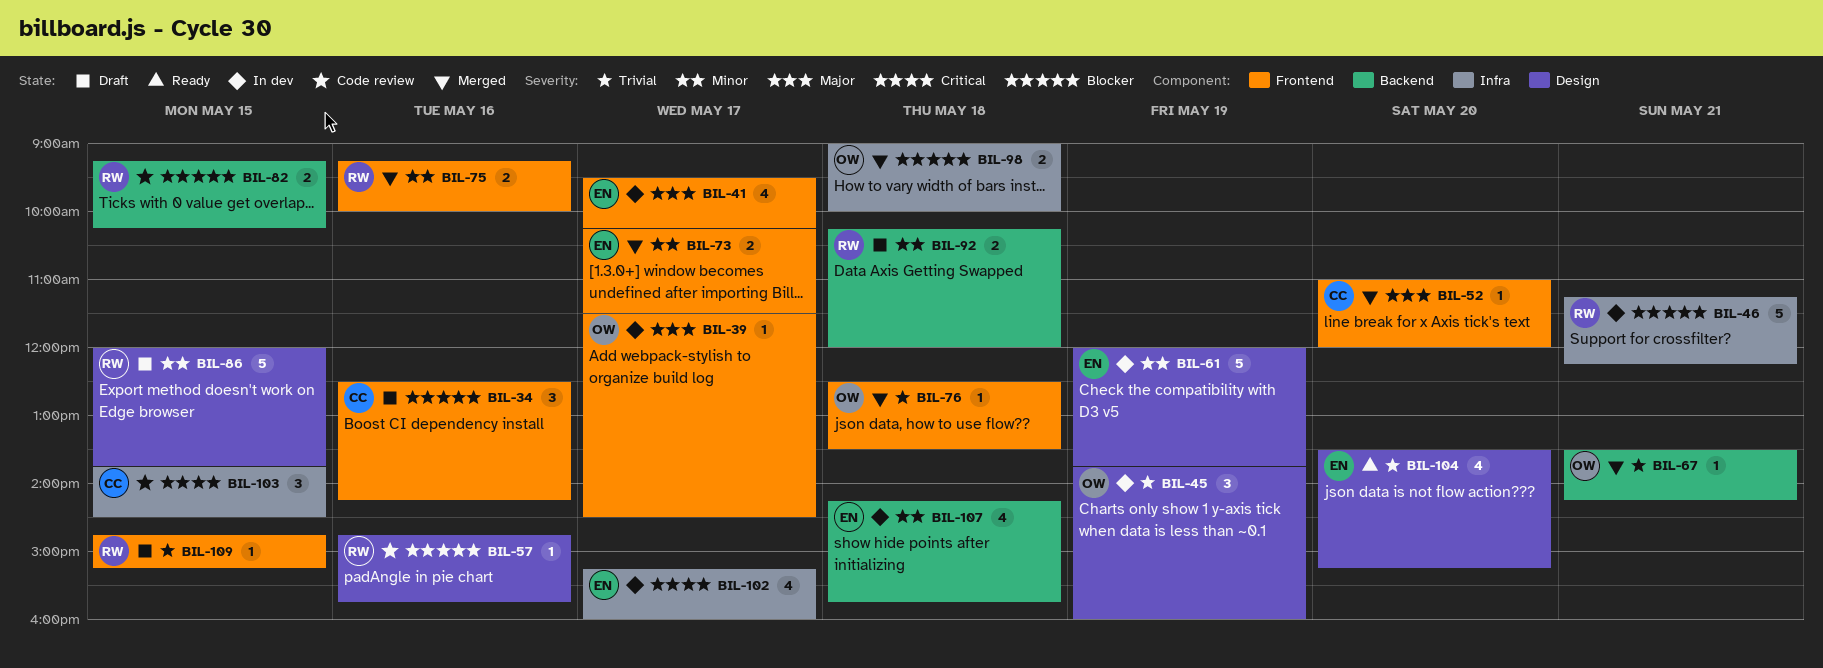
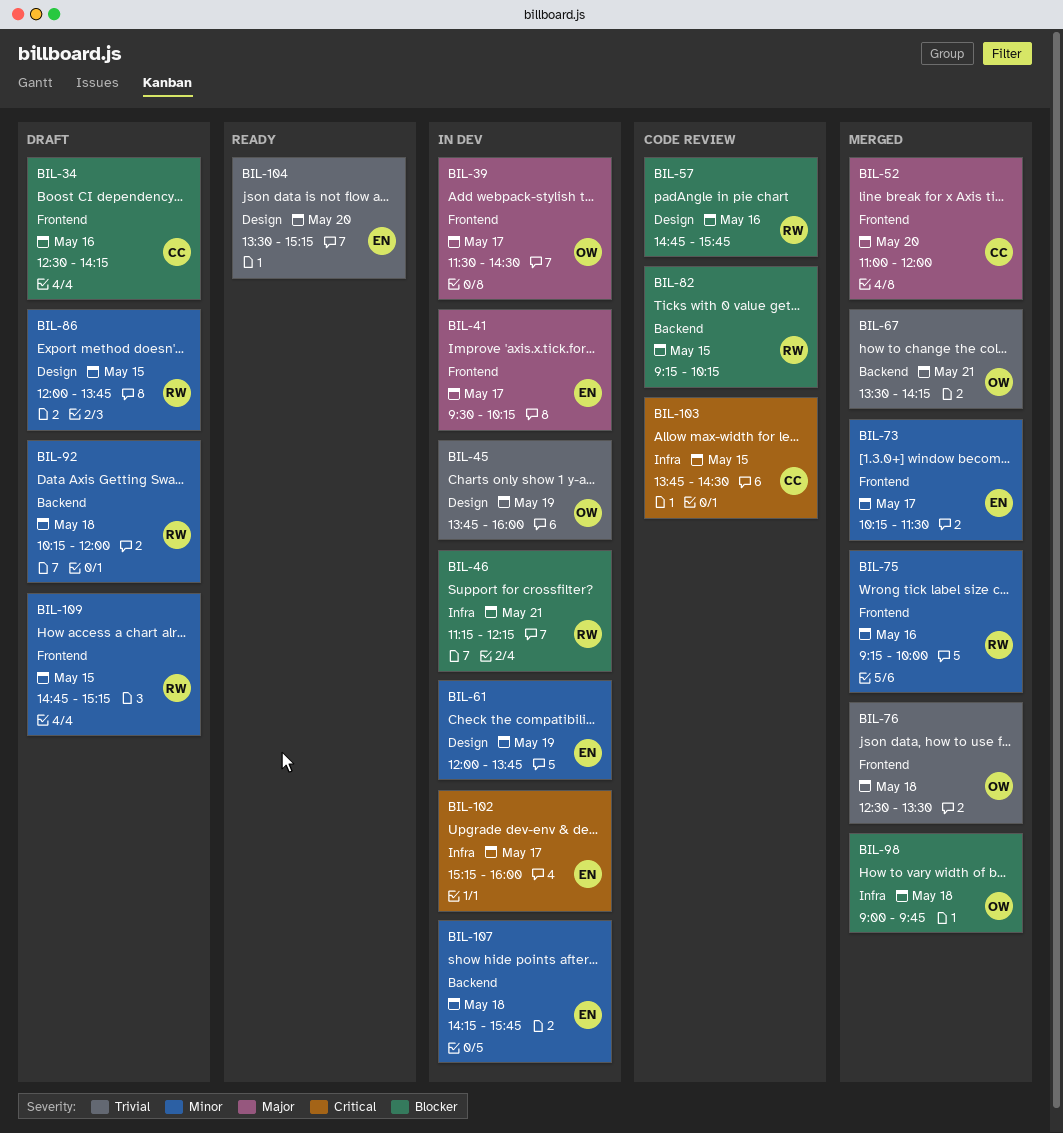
BIL-98, ends: 10:00 -> 09:45
BIL-109, priority: Trivial -> Minor

